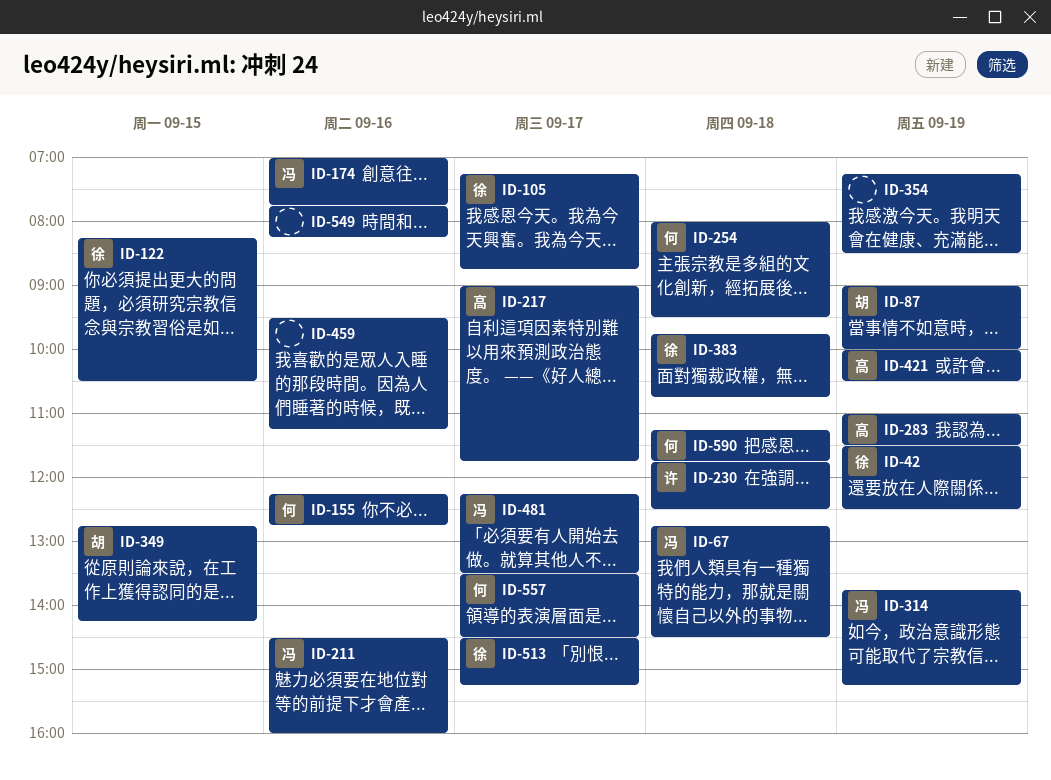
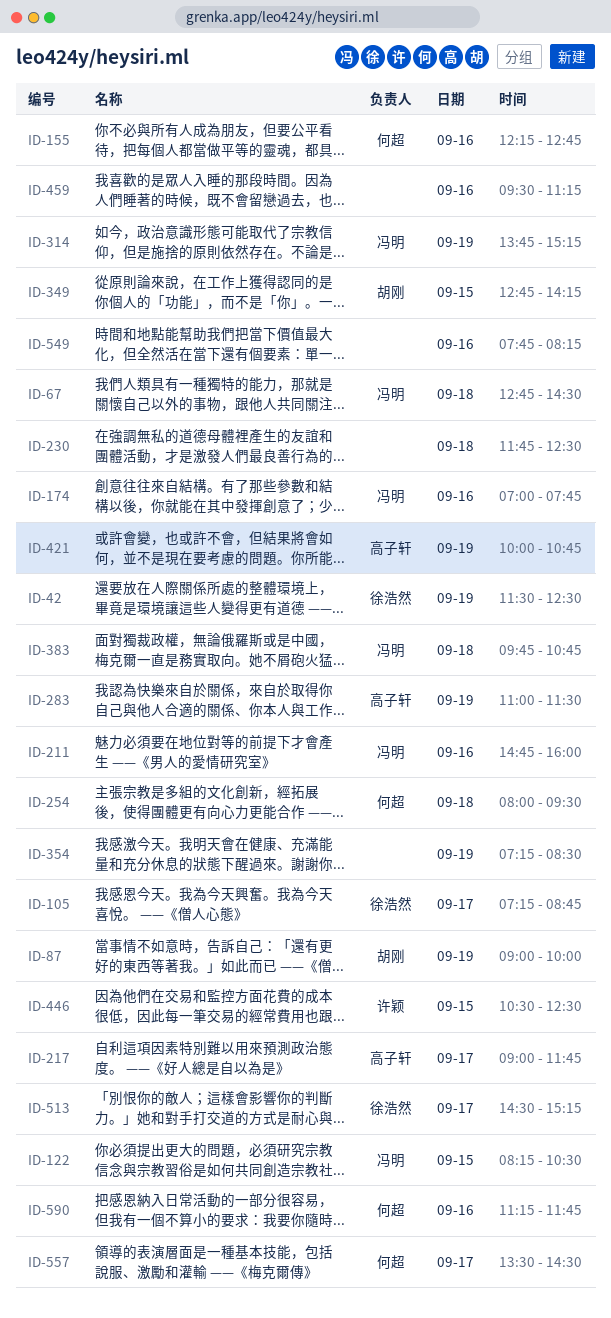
ID-122, owner: 徐浩然 -> 冯明
ID-211, begins: 14:30 -> 14:45
ID-230, owner: 许颖 -> none
ID-383, owner: 徐浩然 -> 冯明
ID-421, ends: 10:30 -> 10:45
ID-446: none -> present
ID-481: present -> none
ID-590, day: Sep 18 -> Sep 16

